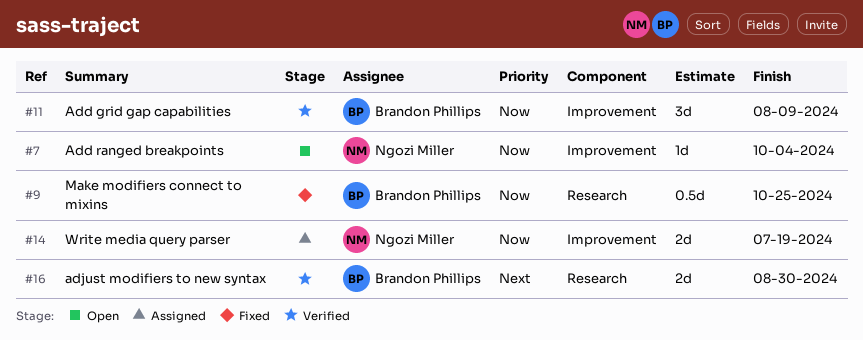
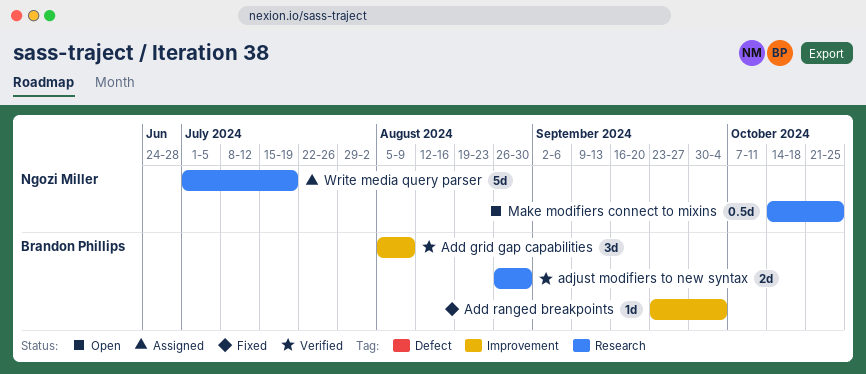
Add ranged breakpoints, status: Open -> Fixed
Add ranged breakpoints, owner: Ngozi Miller -> Brandon Phillips
Make modifiers connect to mixins, status: Fixed -> Open
Make modifiers connect to mixins, owner: Brandon Phillips -> Ngozi Miller
Write media query parser, label: Improvement -> Research
Write media query parser, estimate: 2d -> 5d

